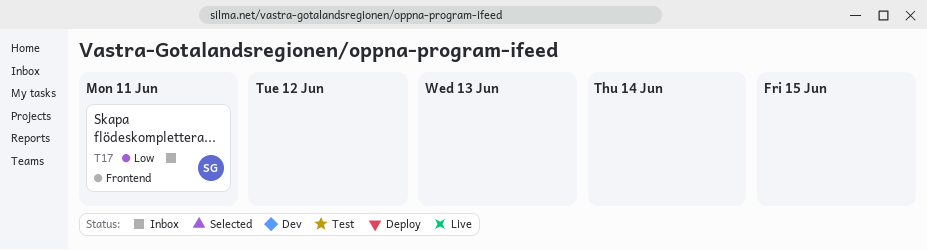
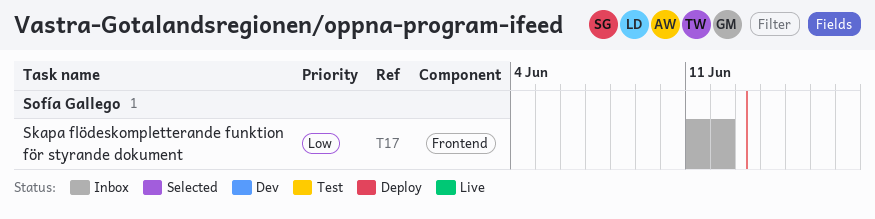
T17, due: Jun 11 -> Jun 12

